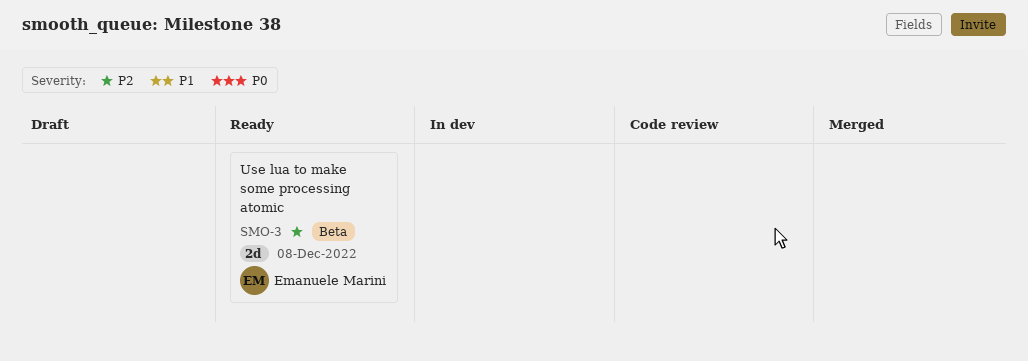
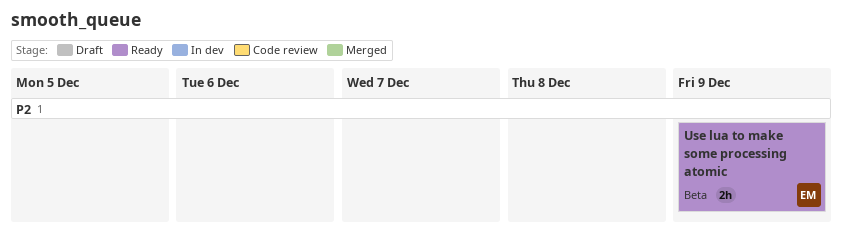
Use lua to make some processing atomic, estimate: 2d -> 2h
Use lua to make some processing atomic, due: Dec 8 -> Dec 9

